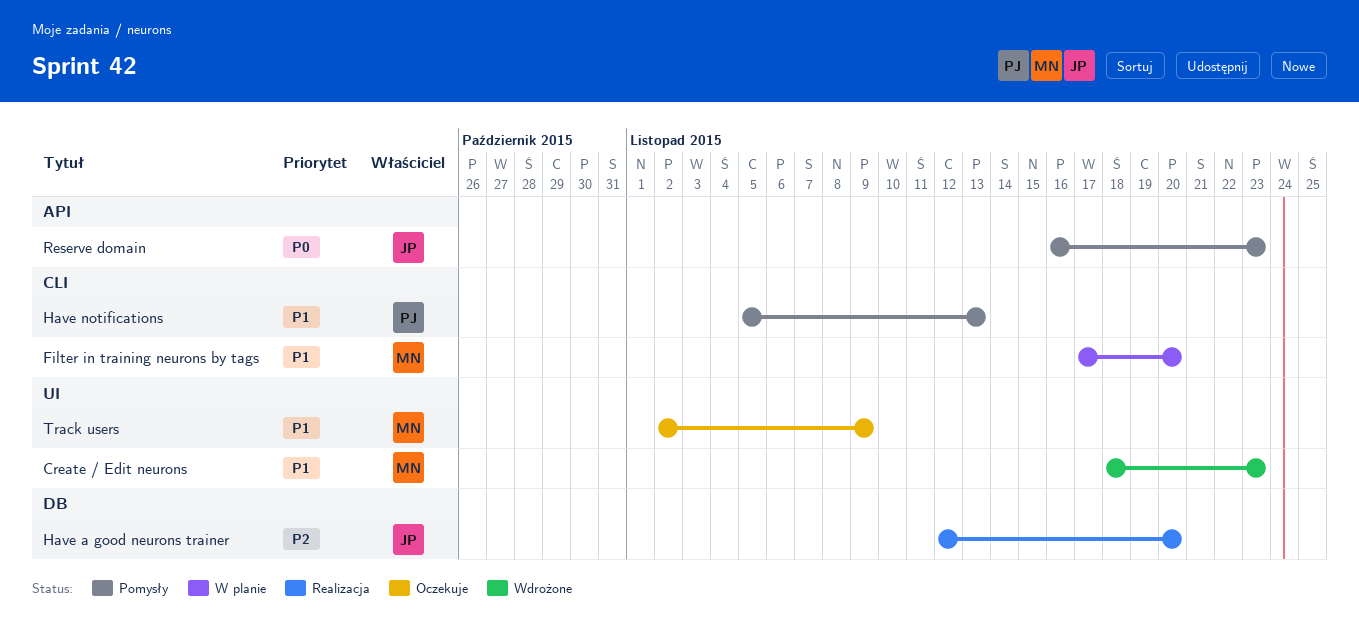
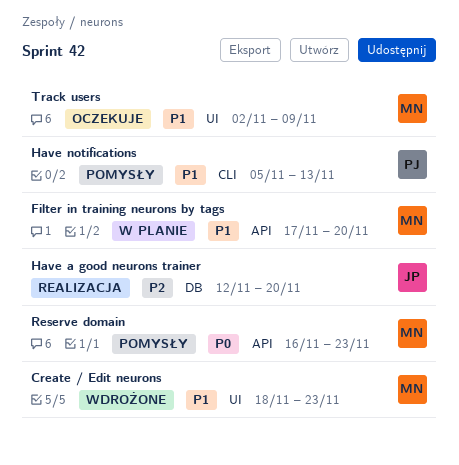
Filter in training neurons by tags, label: CLI -> API
Reserve domain, owner: JP -> MN

